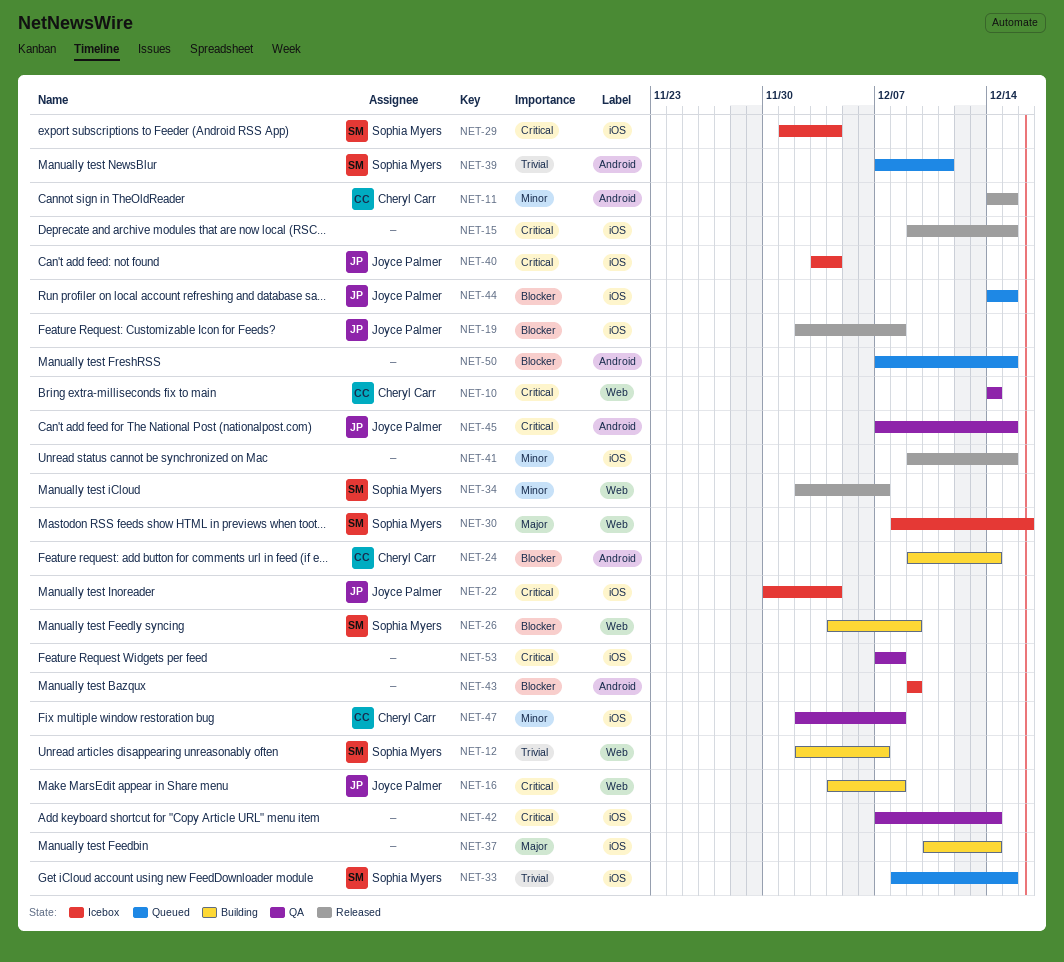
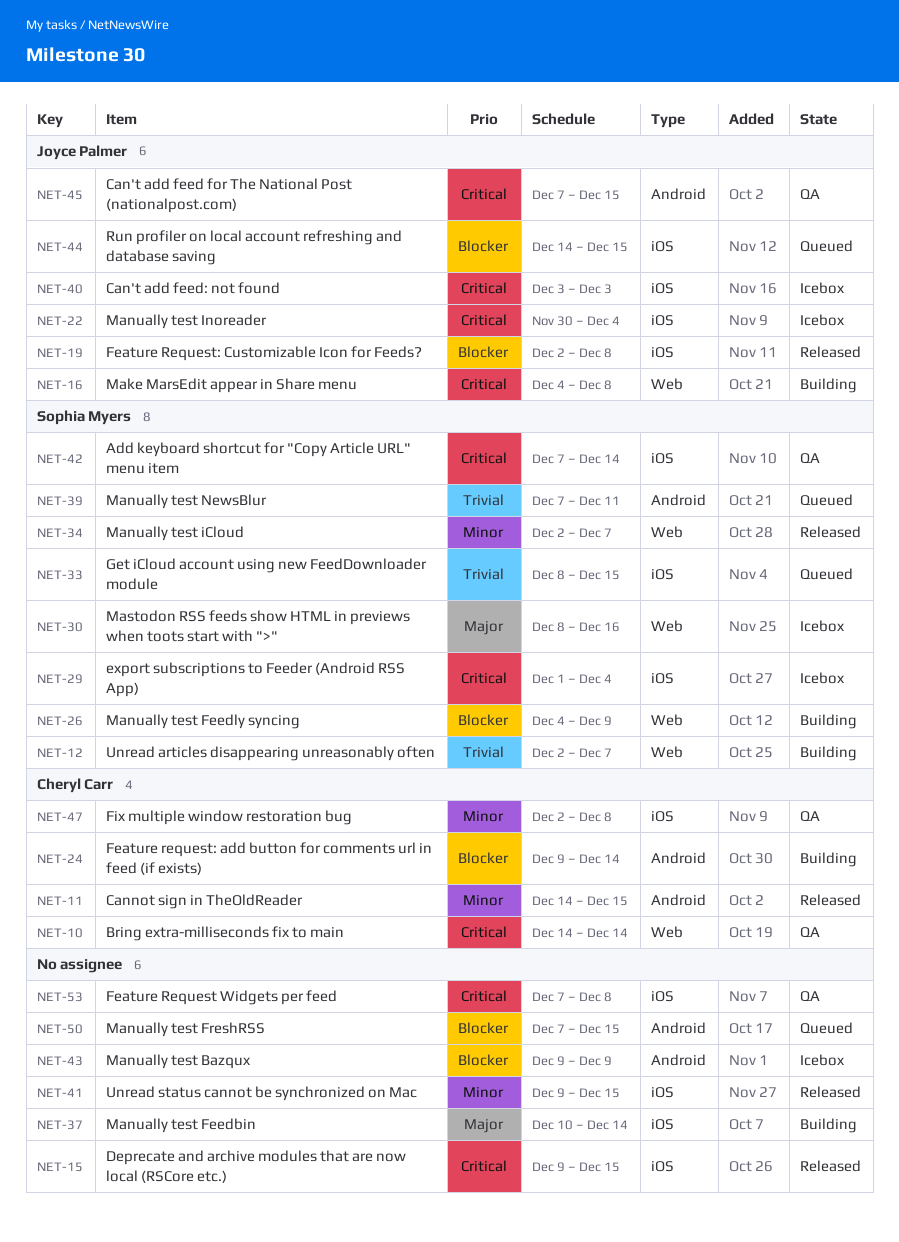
NET-40, due: Dec 4 -> Dec 3
NET-42, owner: none -> Sophia Myers

